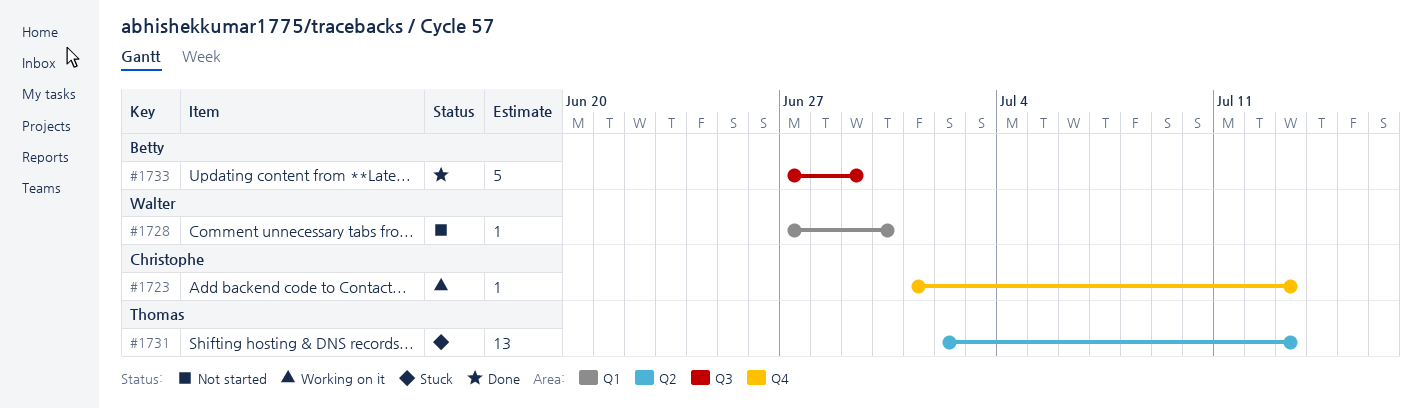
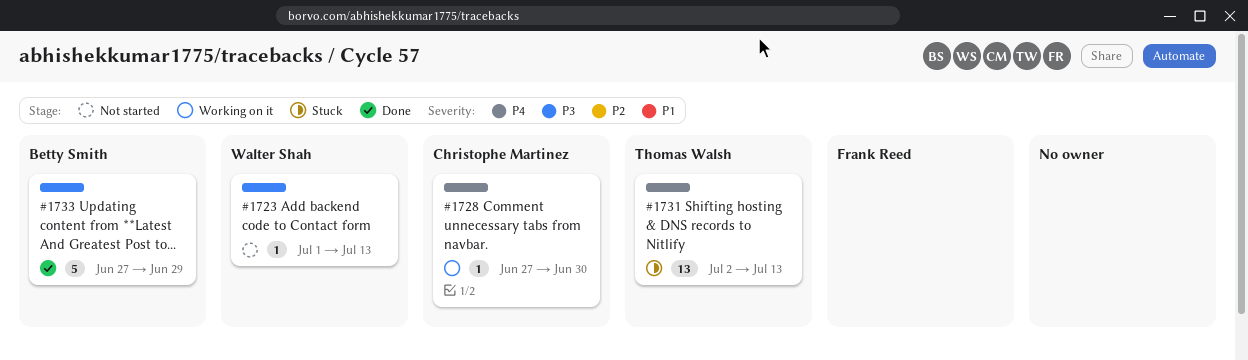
#1723, status: Working on it -> Not started
#1723, owner: Christophe Martinez -> Walter Shah
#1728, status: Not started -> Working on it
#1728, owner: Walter Shah -> Christophe Martinez

